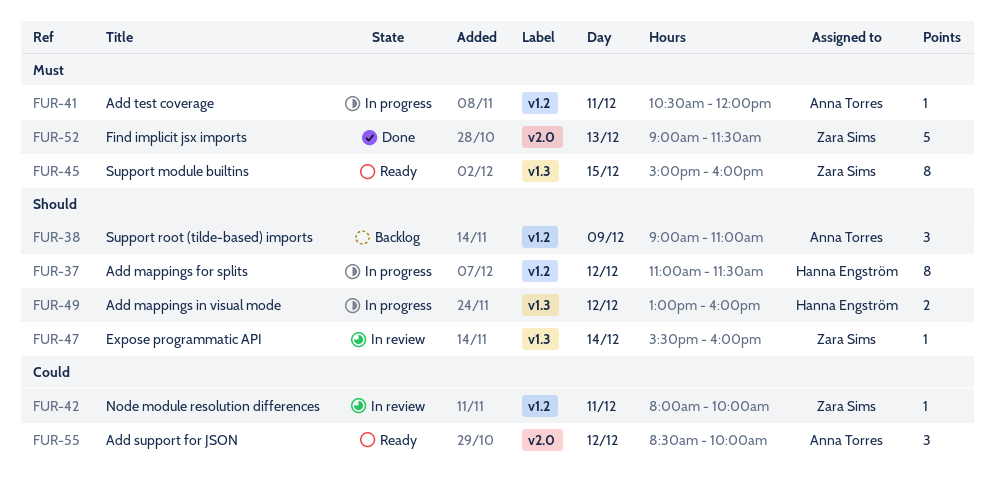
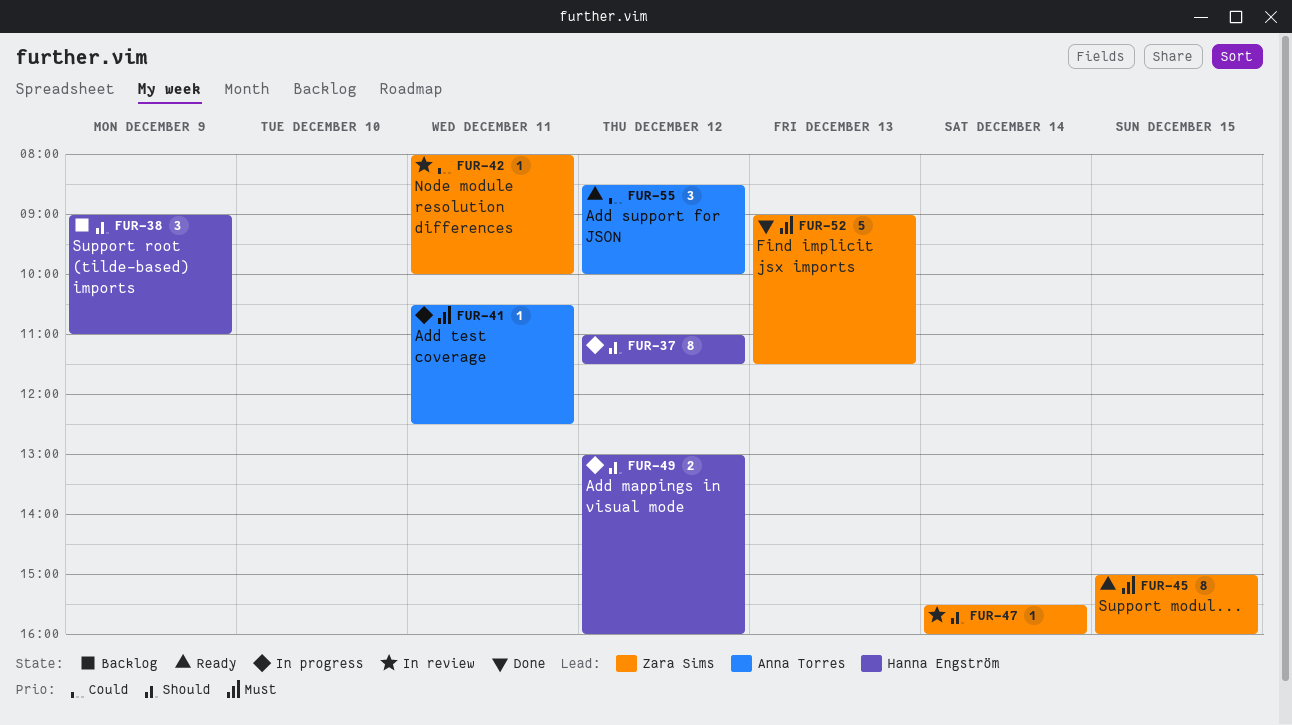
FUR-38, owner: Anna Torres -> Hanna Engström
FUR-41, ends: 12:00 -> 12:30

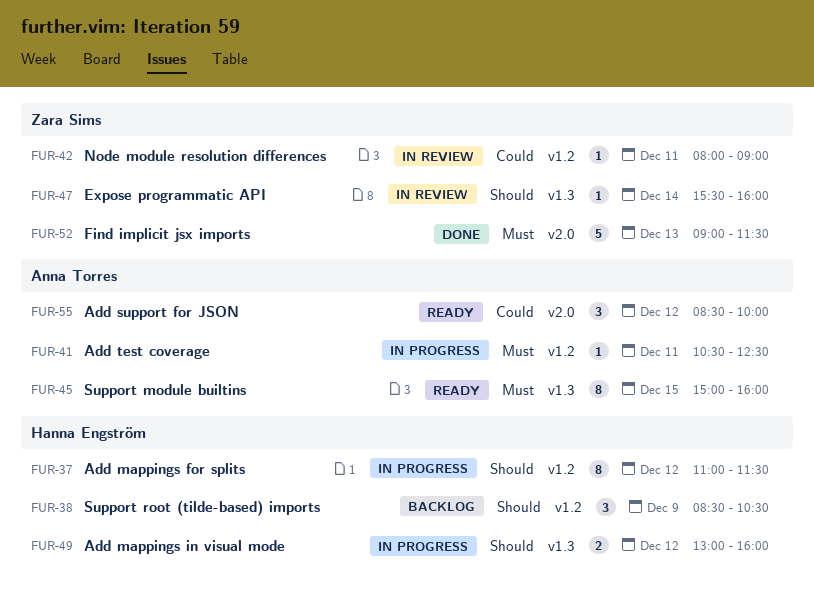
FUR-38, begins: 09:00 -> 08:30
FUR-38, ends: 11:00 -> 10:30
FUR-42, ends: 10:00 -> 09:00
FUR-45, owner: Zara Sims -> Anna Torres

